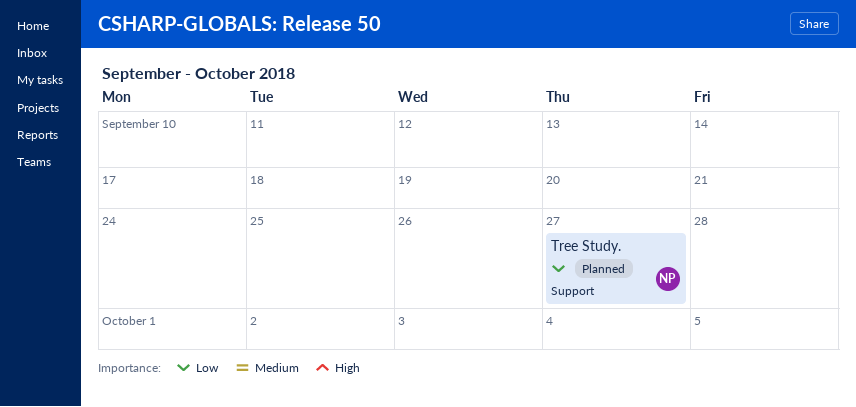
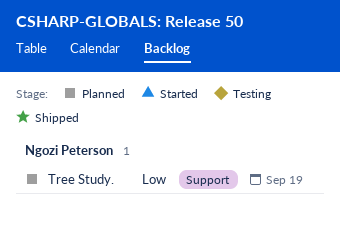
Tree Study., due: Sep 27 -> Sep 19

